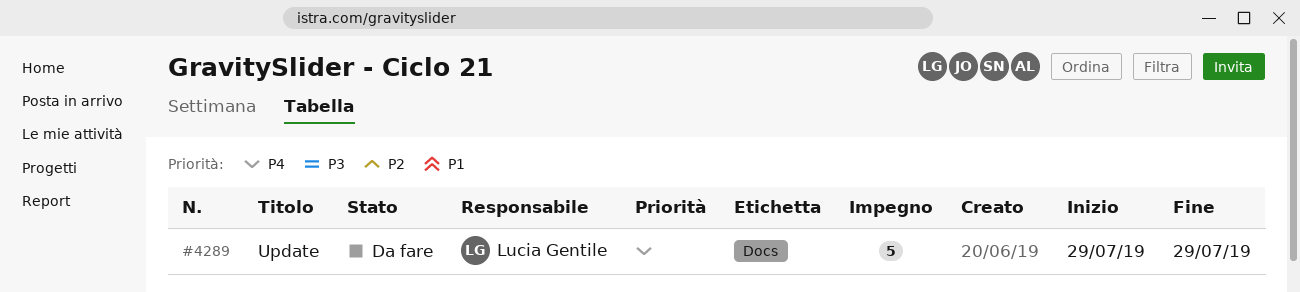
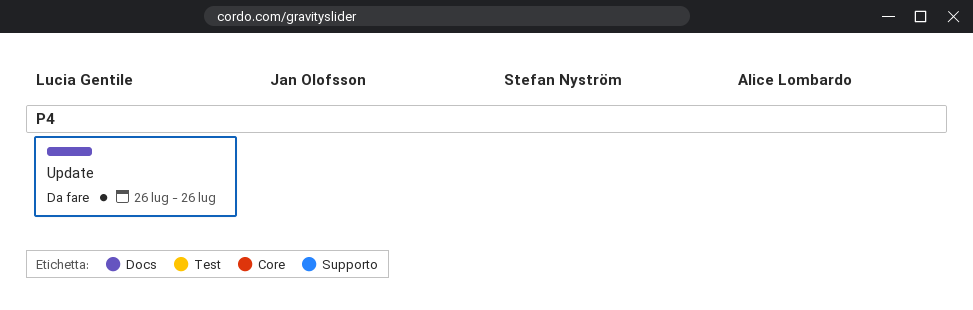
Update, estimate: 5 -> 1
Update, start: Jul 29 -> Jul 26
Update, due: Jul 29 -> Jul 26

